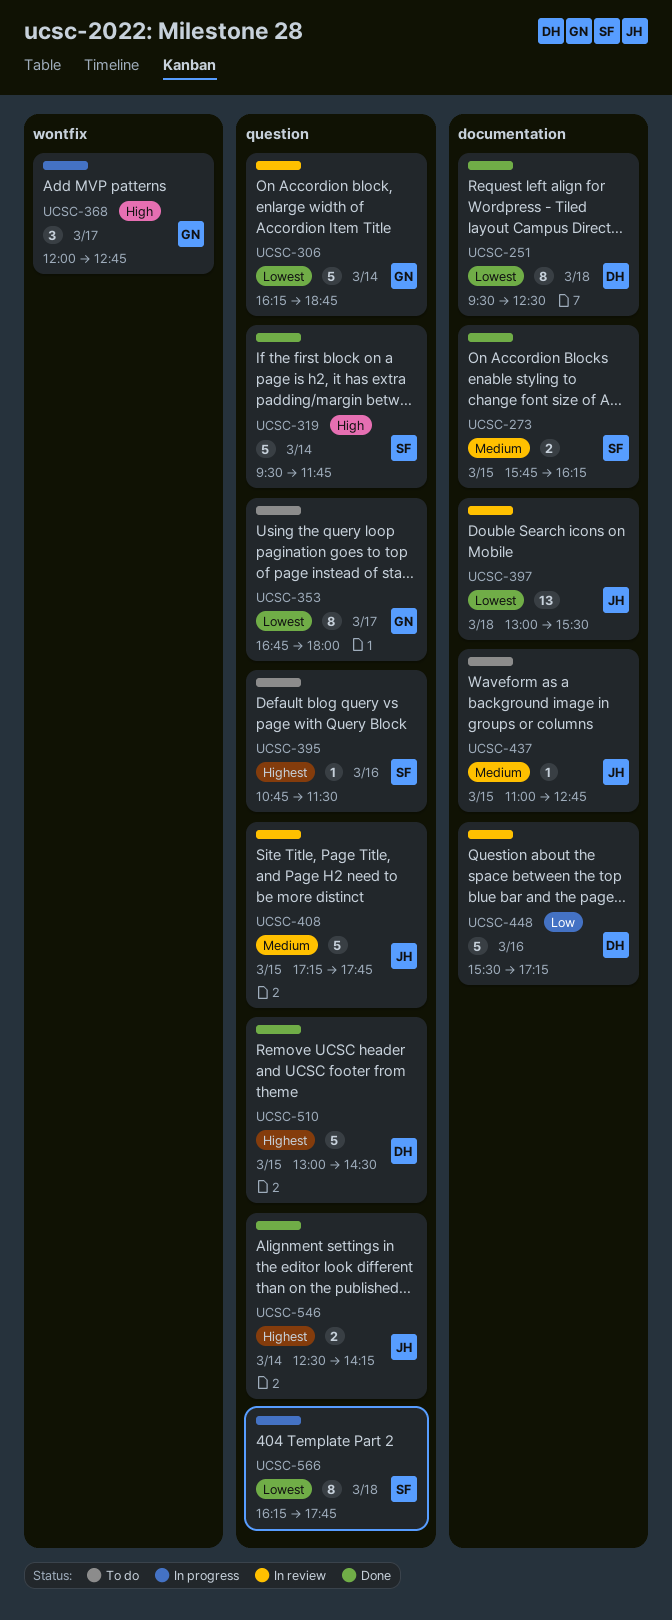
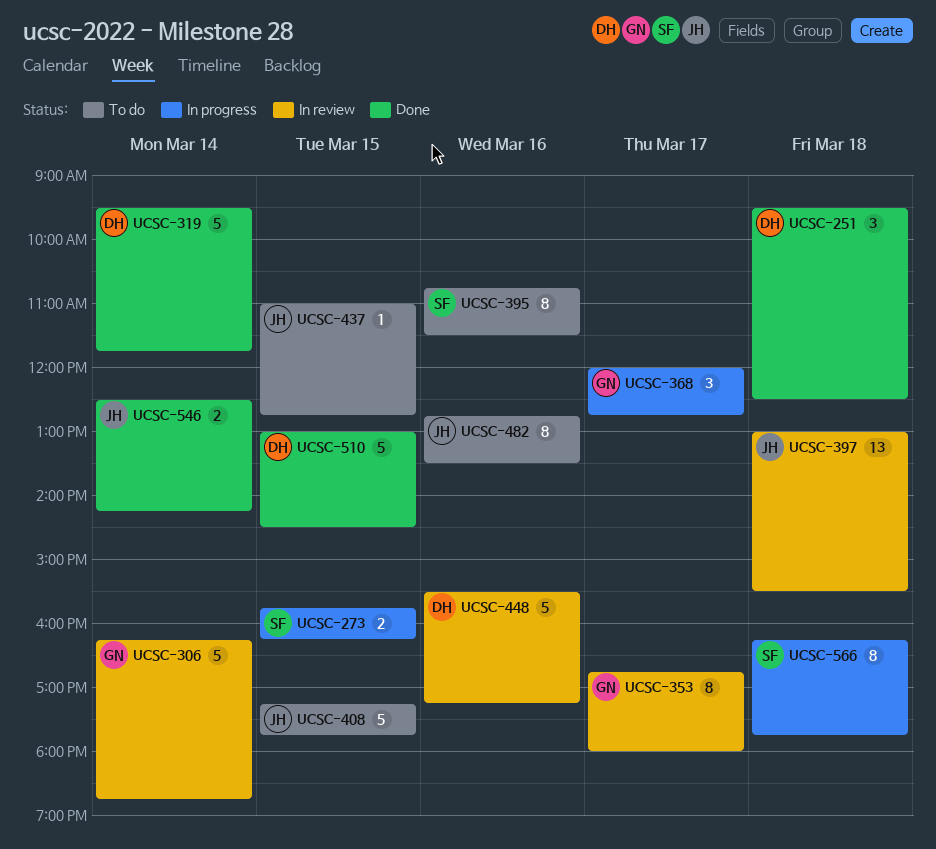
UCSC-251, estimate: 8 -> 3
UCSC-273, status: Done -> In progress
UCSC-319, owner: SF -> DH
UCSC-353, status: To do -> In review
UCSC-395, estimate: 1 -> 8
UCSC-408, status: In review -> To do
UCSC-482: none -> present

